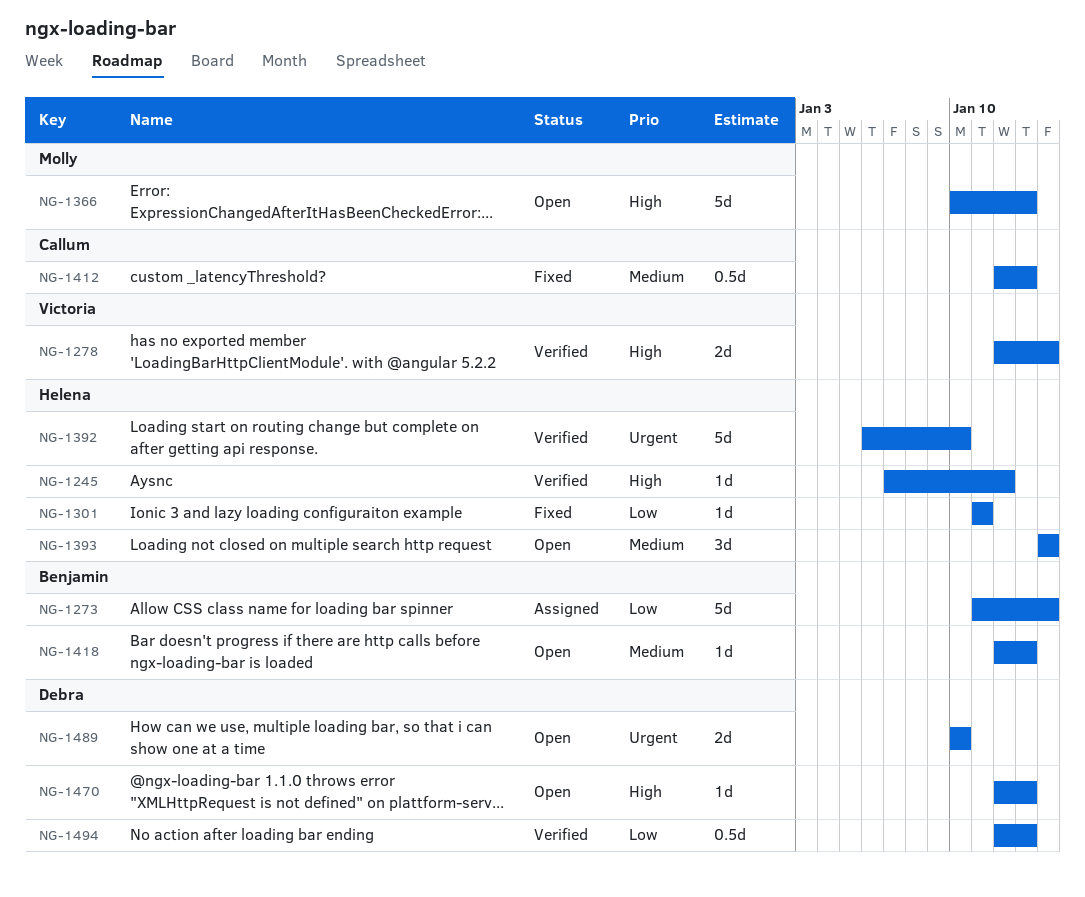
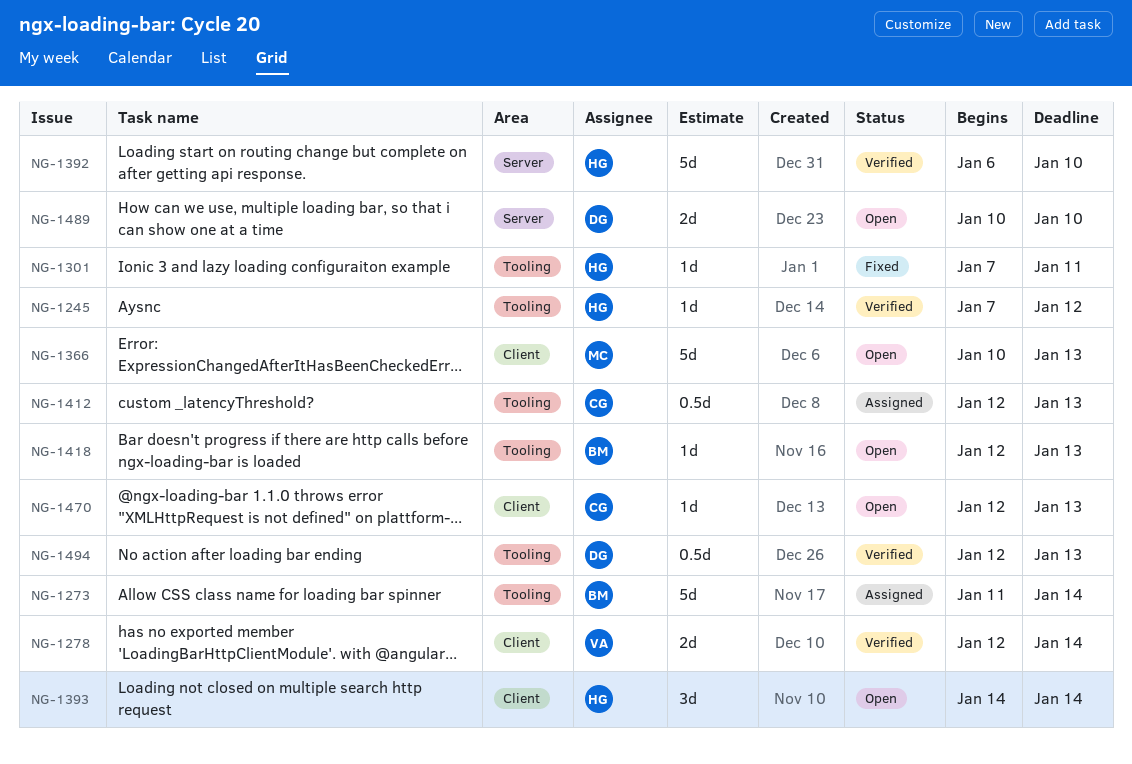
NG-1301, start: Jan 11 -> Jan 7
NG-1412, status: Fixed -> Assigned
NG-1470, owner: Debra -> Callum

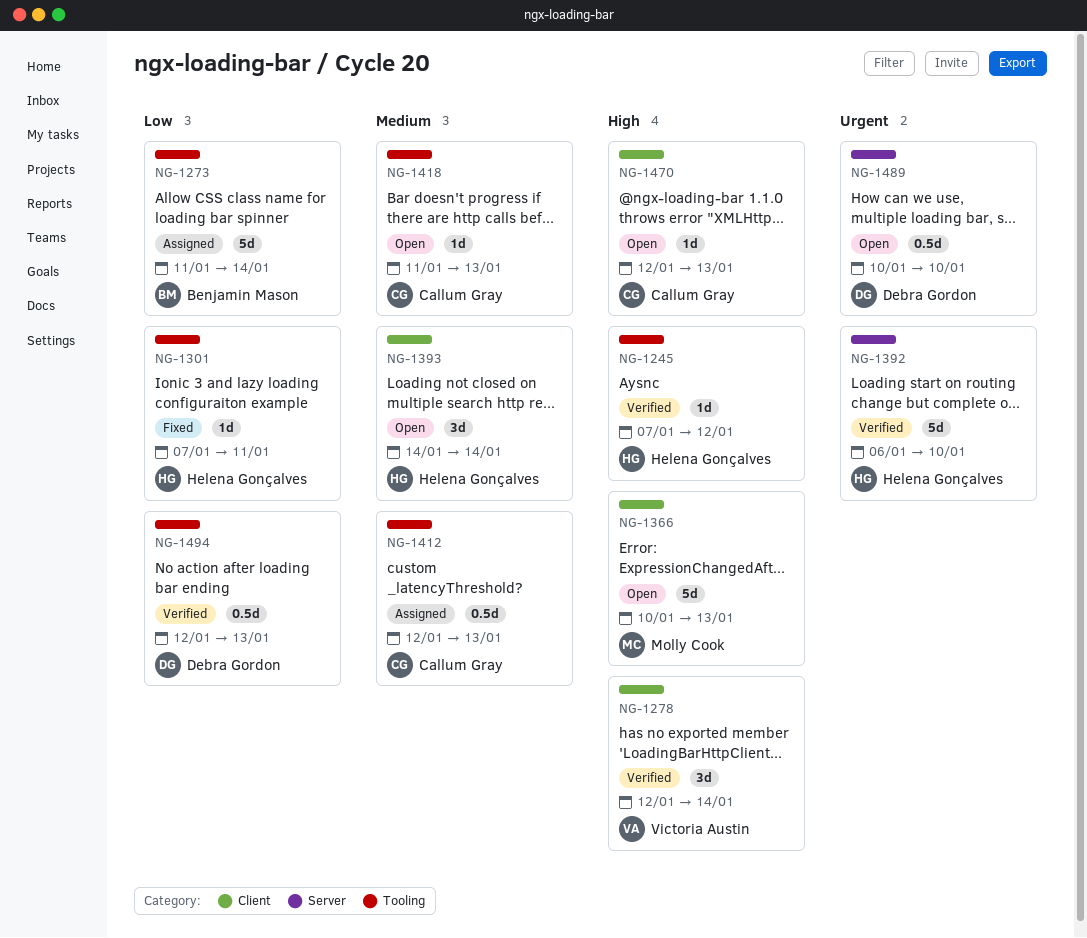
NG-1278, estimate: 2d -> 3d
NG-1418, owner: Benjamin Mason -> Callum Gray
NG-1418, start: Jan 12 -> Jan 11
NG-1489, estimate: 2d -> 0.5d

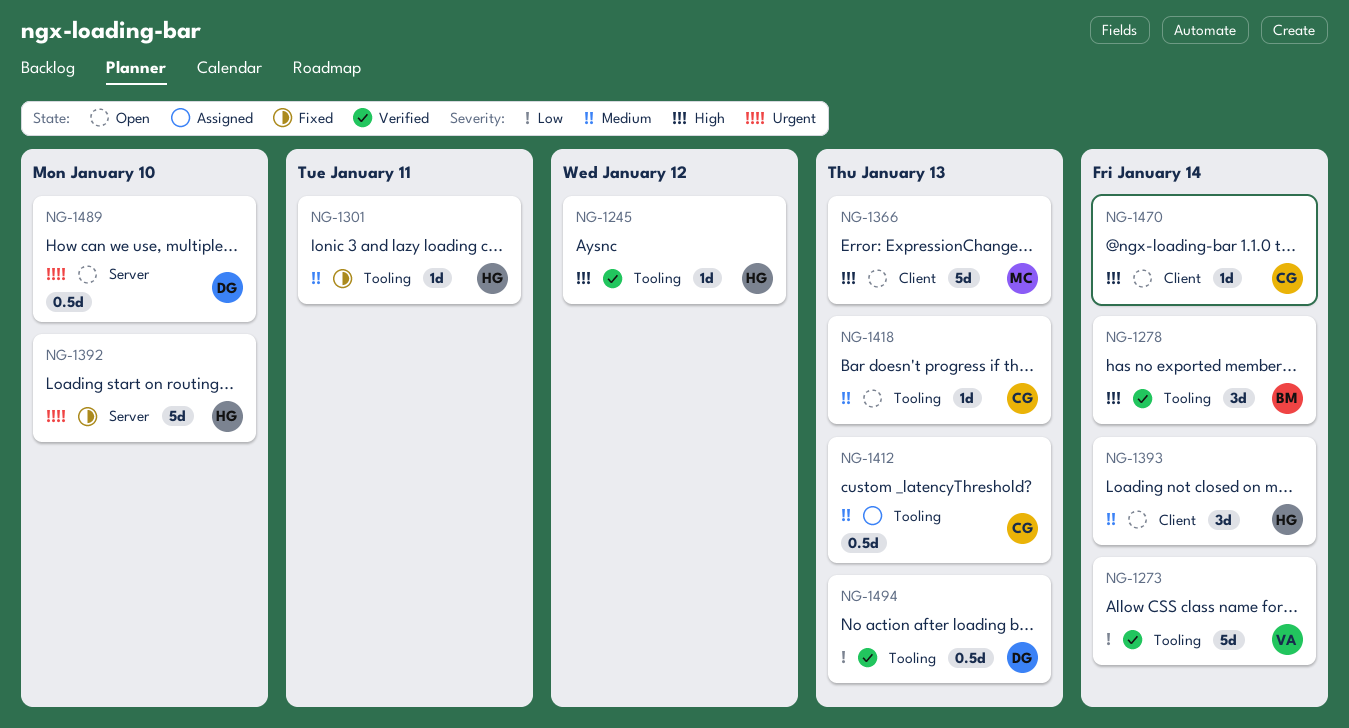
NG-1273, status: Assigned -> Verified
NG-1273, owner: Benjamin Mason -> Victoria Austin
NG-1278, owner: Victoria Austin -> Benjamin Mason
NG-1278, label: Client -> Tooling
NG-1301, priority: Low -> Medium
NG-1392, status: Verified -> Fixed
NG-1470, due: Jan 13 -> Jan 14

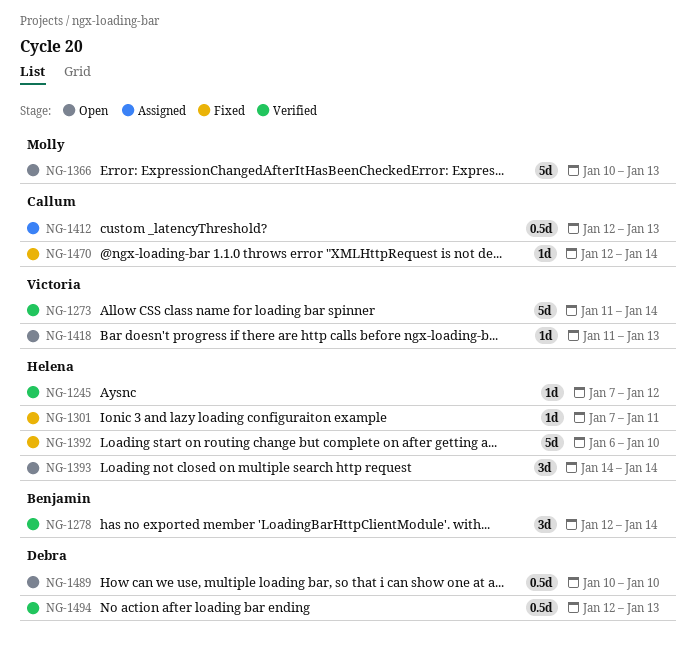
NG-1418, owner: Callum -> Victoria
NG-1470, status: Open -> Fixed

